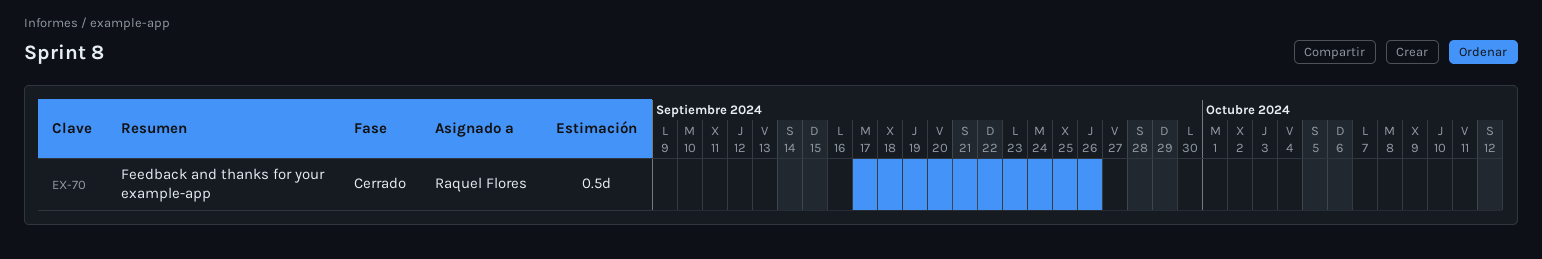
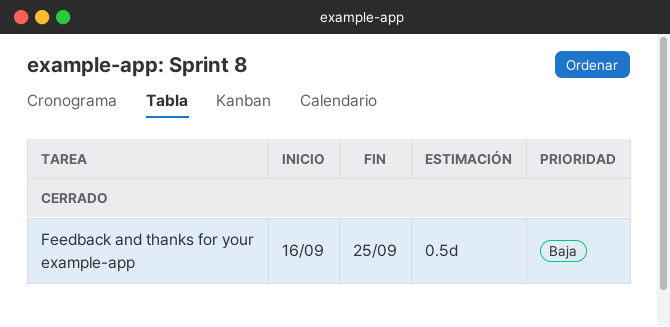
Feedback and thanks for your example-app, start: Sep 17 -> Sep 16
Feedback and thanks for your example-app, due: Sep 26 -> Sep 25

